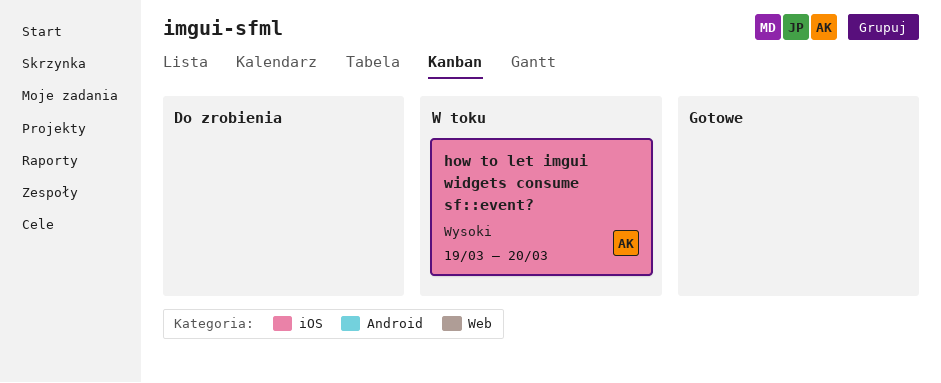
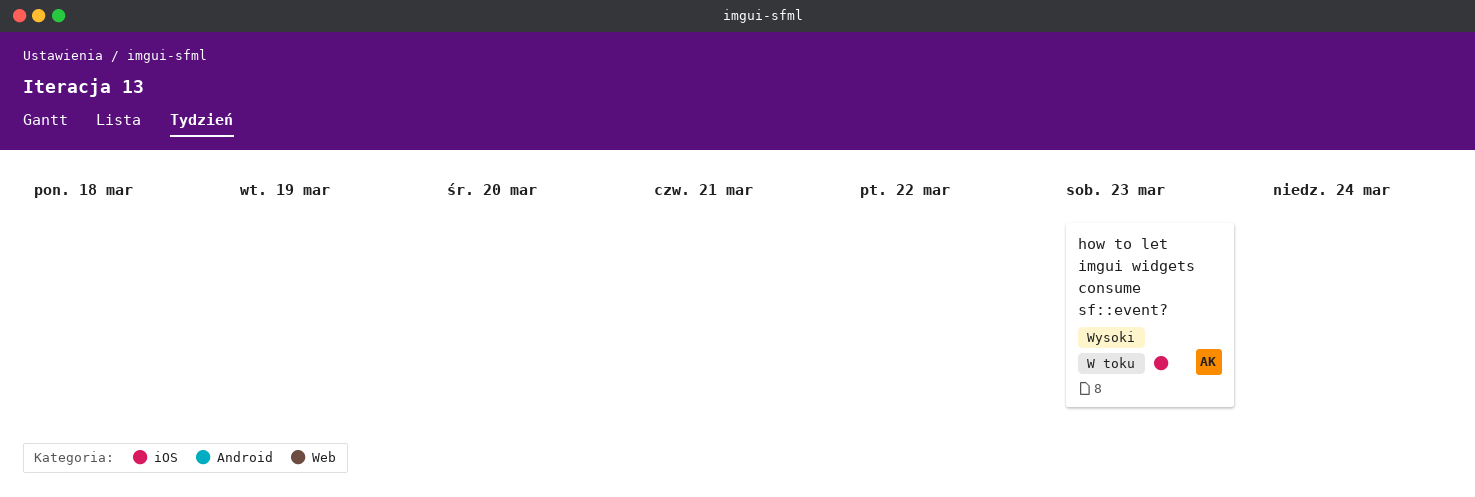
how to let imgui widgets consume sf::event?, due: Mar 20 -> Mar 23

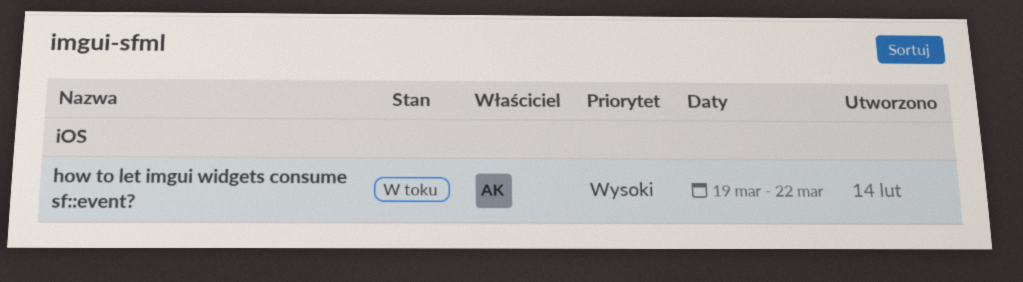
how to let imgui widgets consume sf::event?, due: Mar 23 -> Mar 22

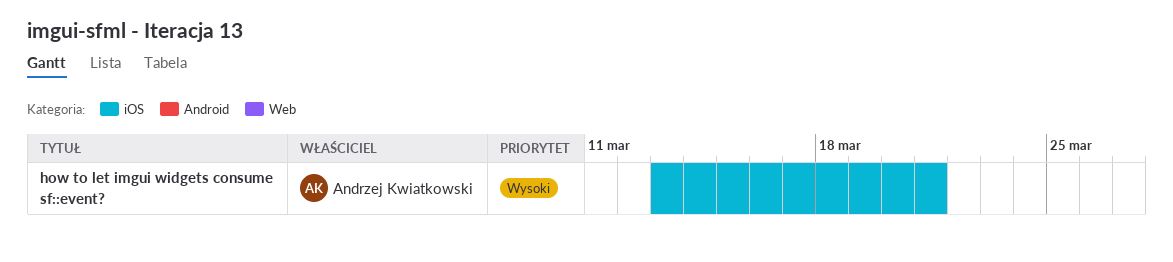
how to let imgui widgets consume sf::event?, start: Mar 19 -> Mar 13
how to let imgui widgets consume sf::event?, due: Mar 22 -> Mar 21

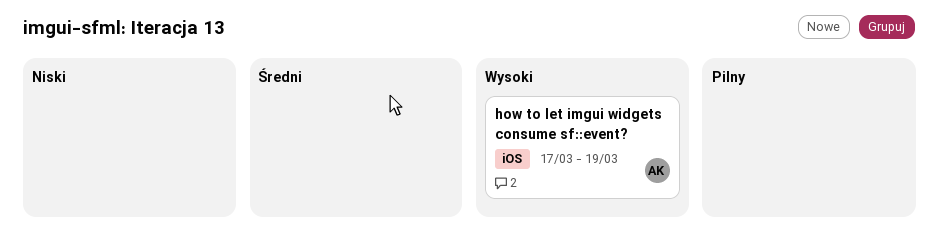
how to let imgui widgets consume sf::event?, start: Mar 13 -> Mar 17
how to let imgui widgets consume sf::event?, due: Mar 21 -> Mar 19

